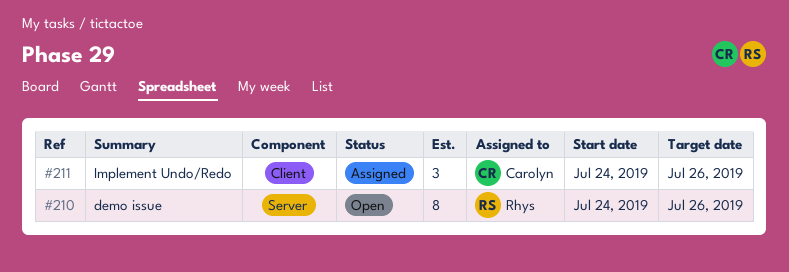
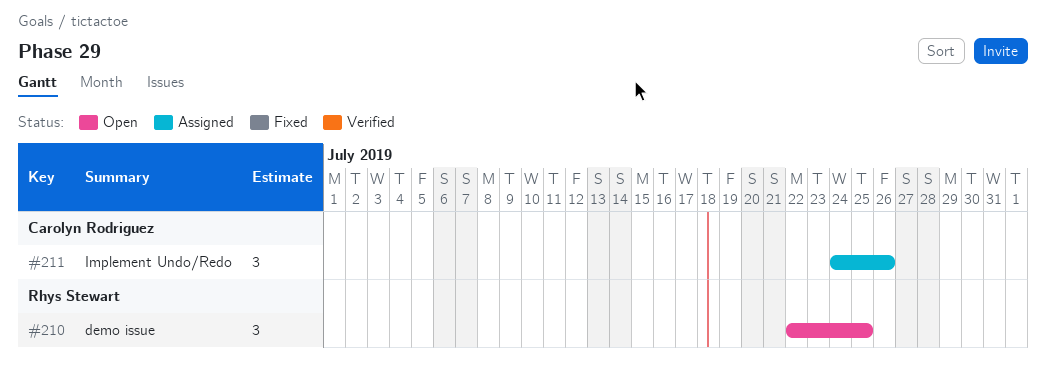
#210, estimate: 8 -> 3
#210, start: Jul 24 -> Jul 22
#210, due: Jul 26 -> Jul 25

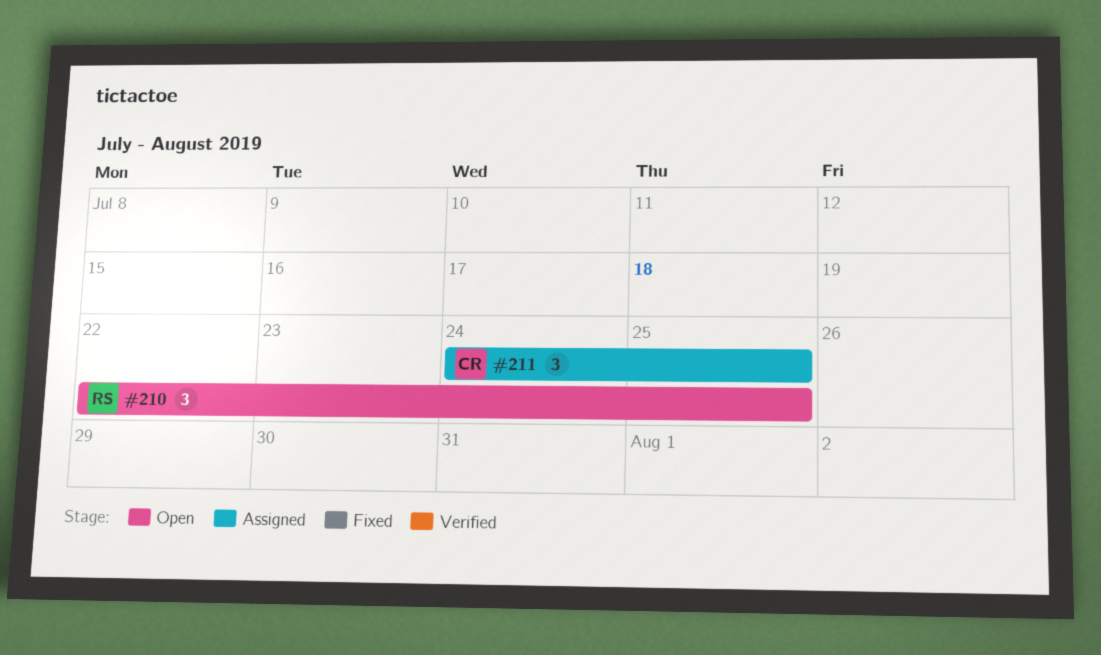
#211, due: Jul 26 -> Jul 25

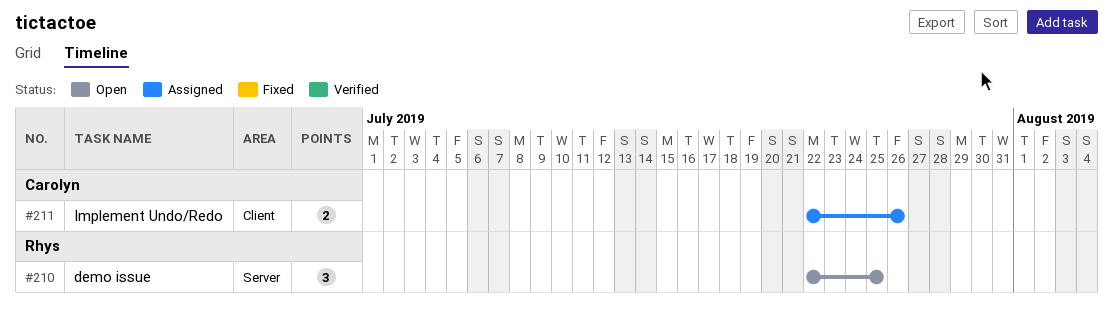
#211, estimate: 3 -> 2
#211, start: Jul 24 -> Jul 22
#211, due: Jul 25 -> Jul 26

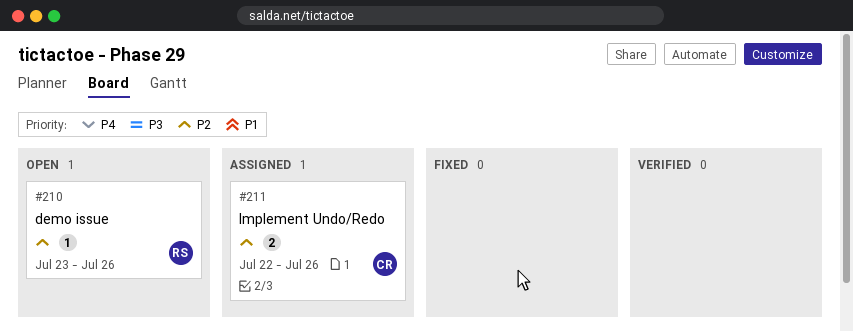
#210, estimate: 3 -> 1
#210, start: Jul 22 -> Jul 23
#210, due: Jul 25 -> Jul 26

